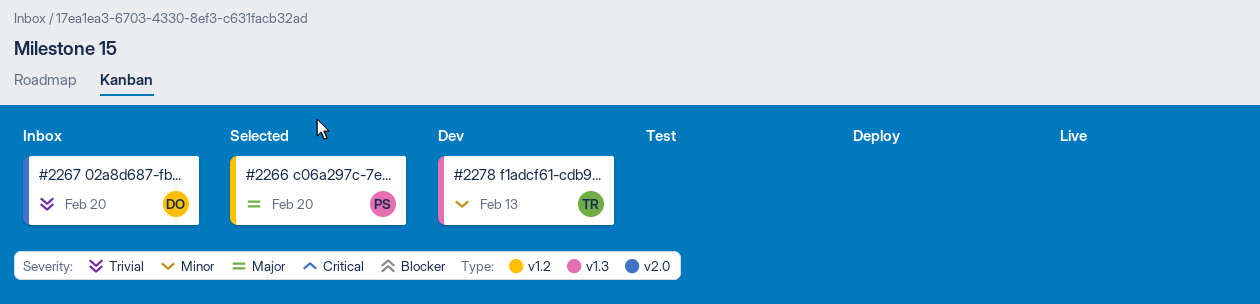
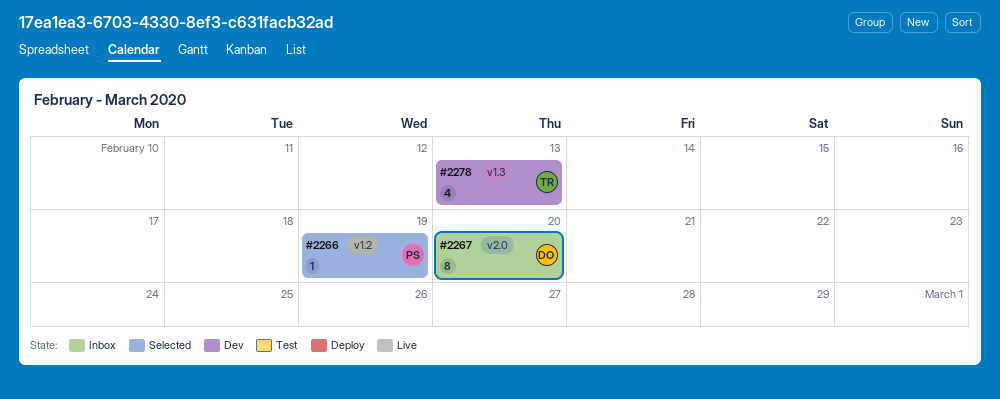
#2266, due: Feb 20 -> Feb 19

